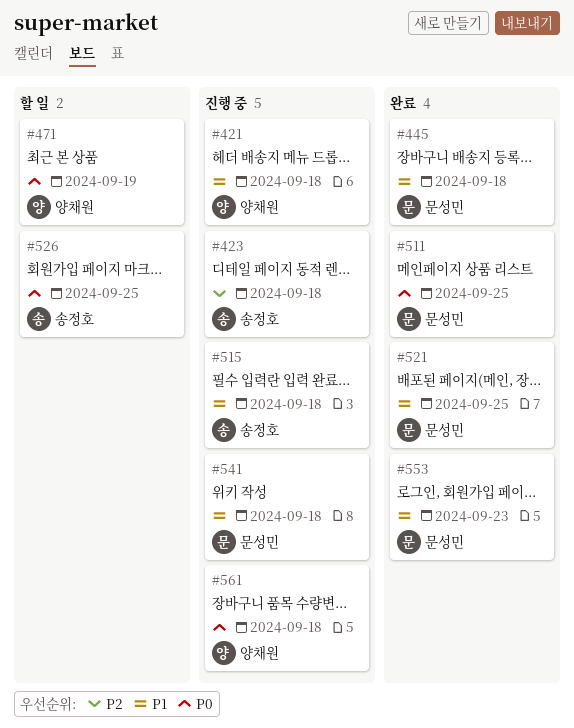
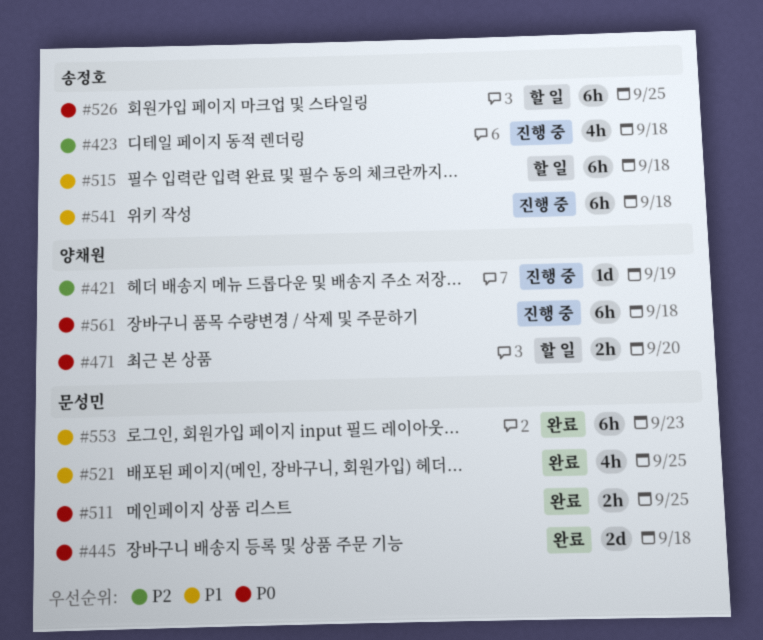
#421, priority: P1 -> P2
#421, due: Sep 18 -> Sep 19
#445, priority: P1 -> P0
#471, due: Sep 19 -> Sep 20
#515, status: 진행 중 -> 할 일
#541, owner: 문성민 -> 송정호

